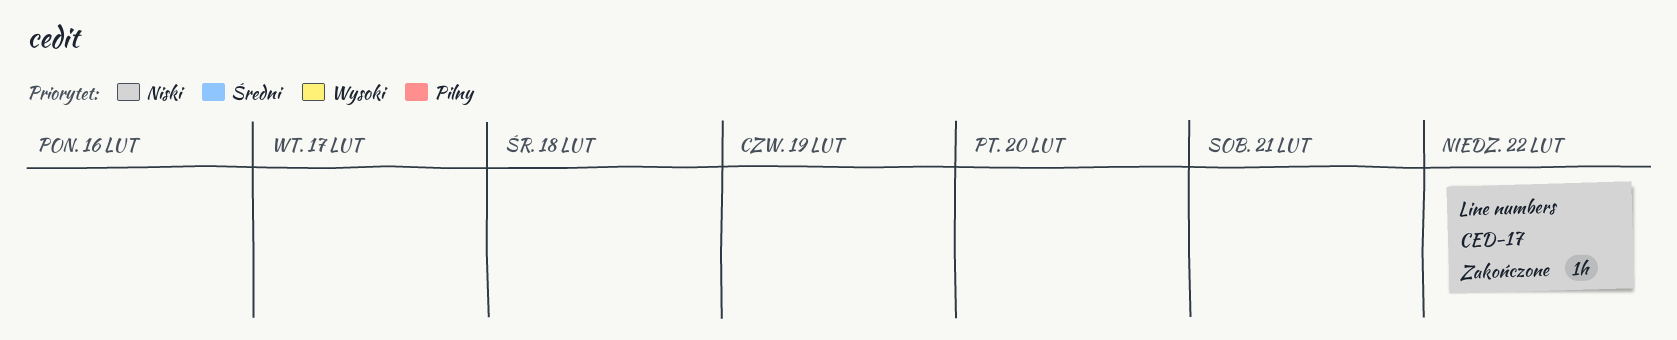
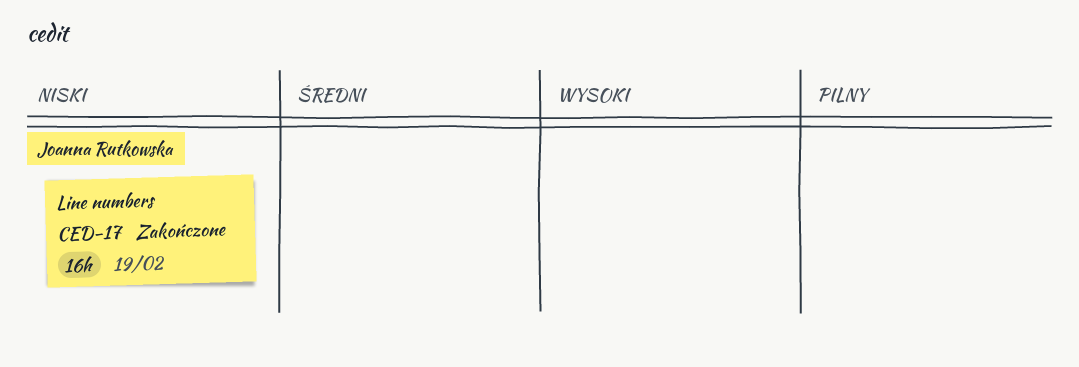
CED-17, estimate: 1h -> 16h
CED-17, due: Feb 22 -> Feb 19

